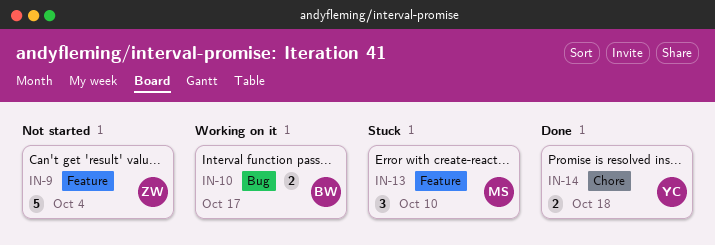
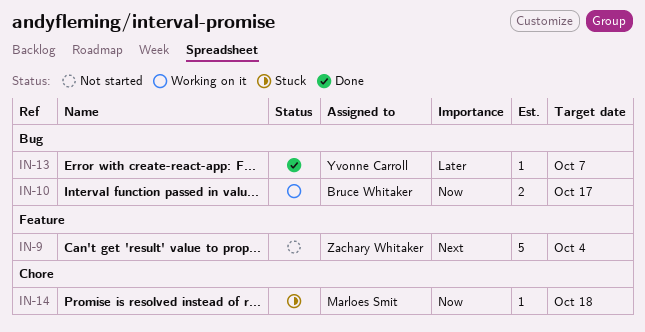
IN-13, status: Stuck -> Done
IN-13, owner: Marloes Smit -> Yvonne Carroll
IN-13, label: Feature -> Bug
IN-13, estimate: 3 -> 1
IN-13, due: Oct 10 -> Oct 7
IN-14, status: Done -> Stuck
IN-14, owner: Yvonne Carroll -> Marloes Smit
IN-14, estimate: 2 -> 1

